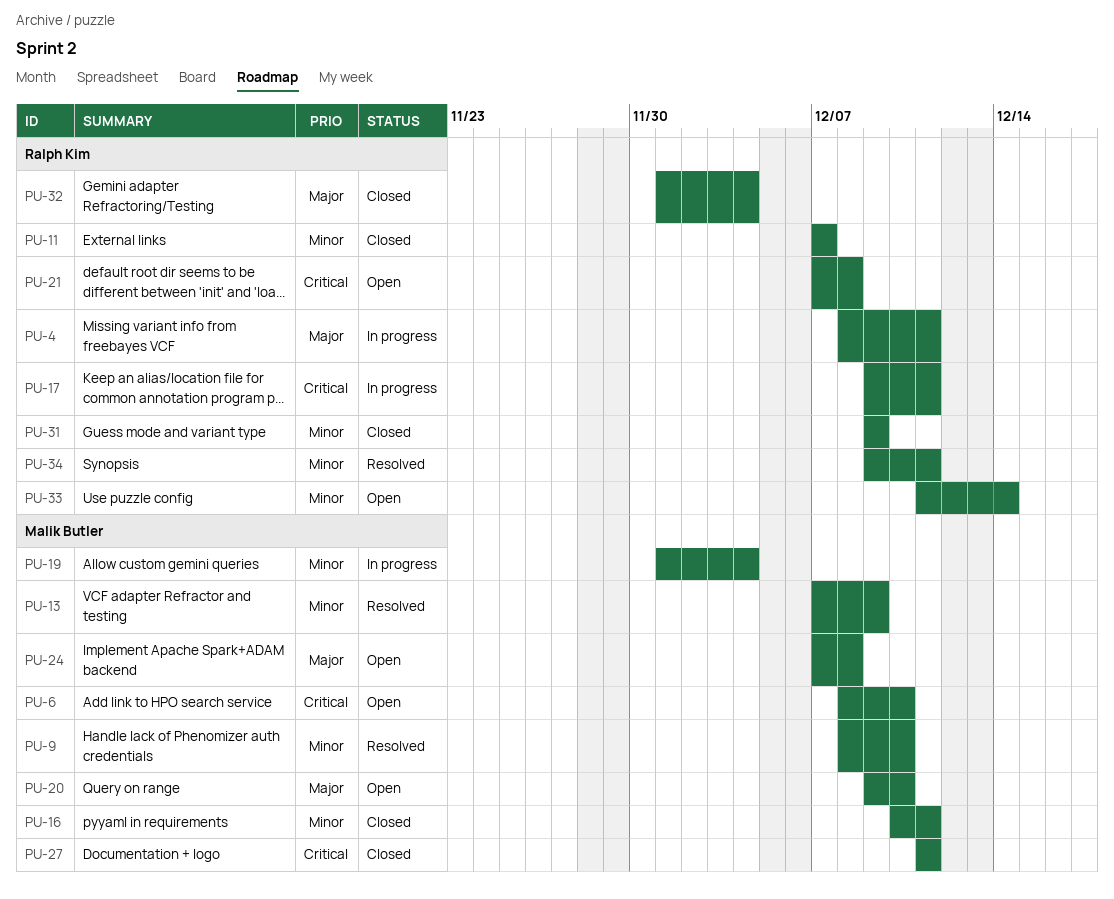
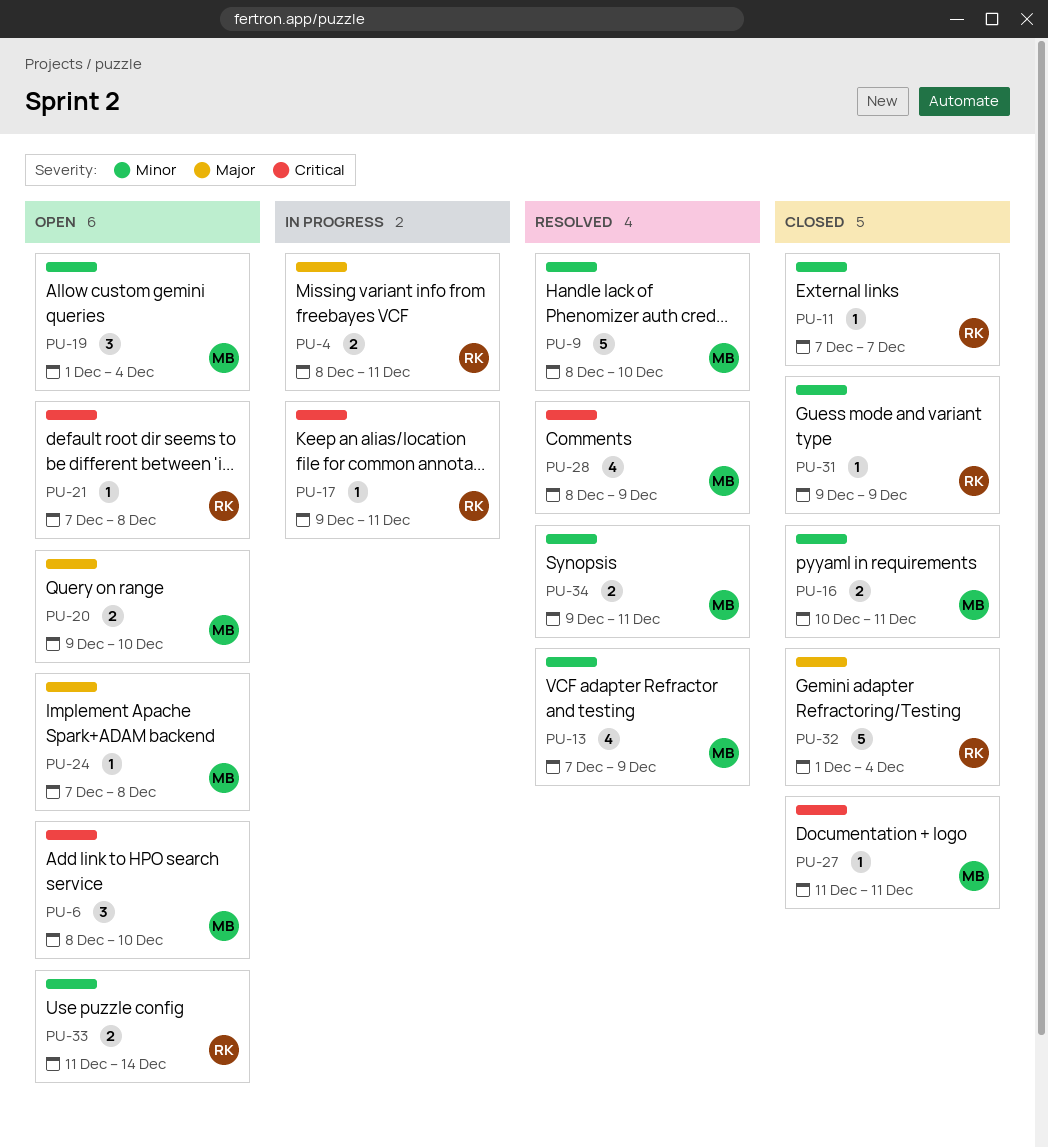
PU-19, status: In progress -> Open
PU-28: none -> present
PU-34, owner: Ralph Kim -> Malik Butler

